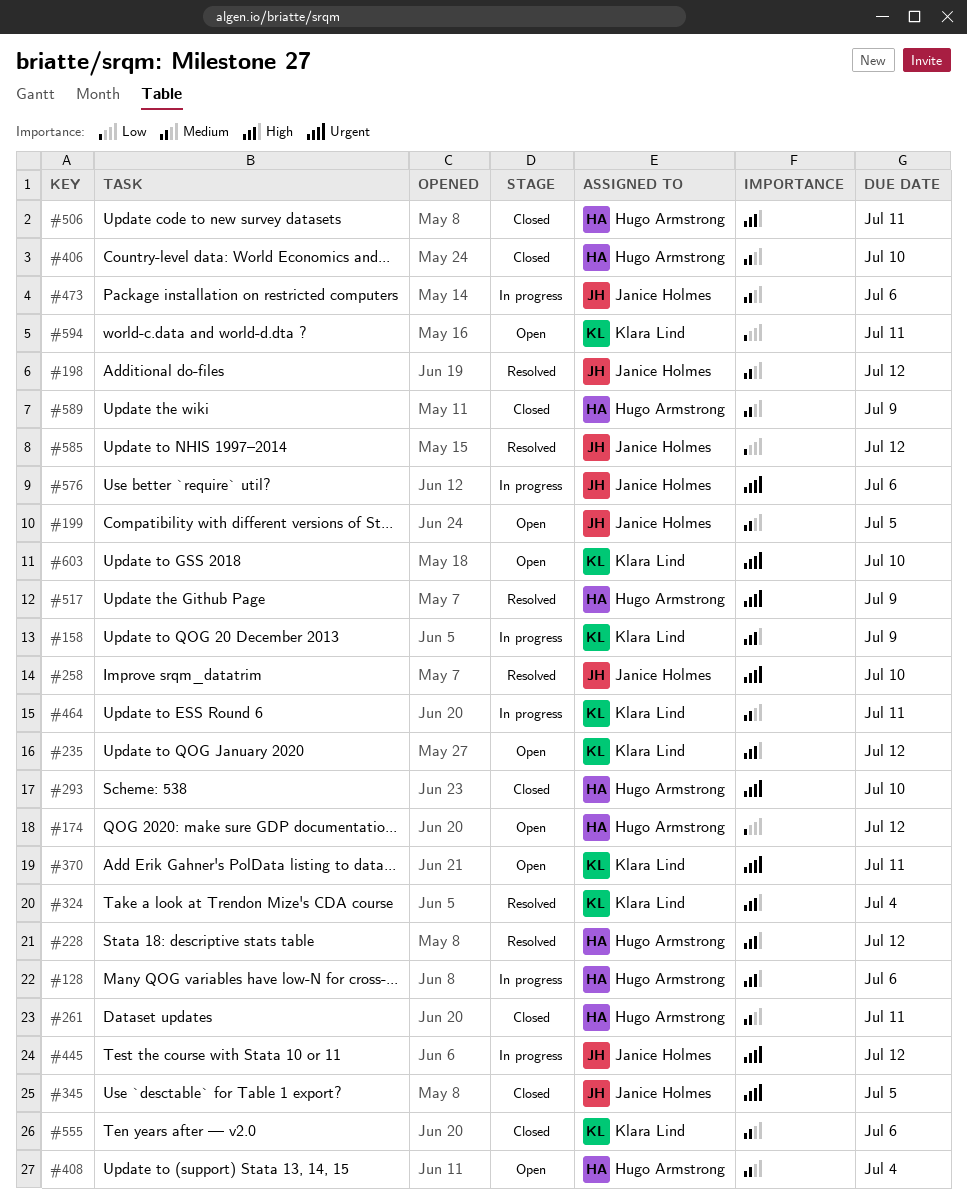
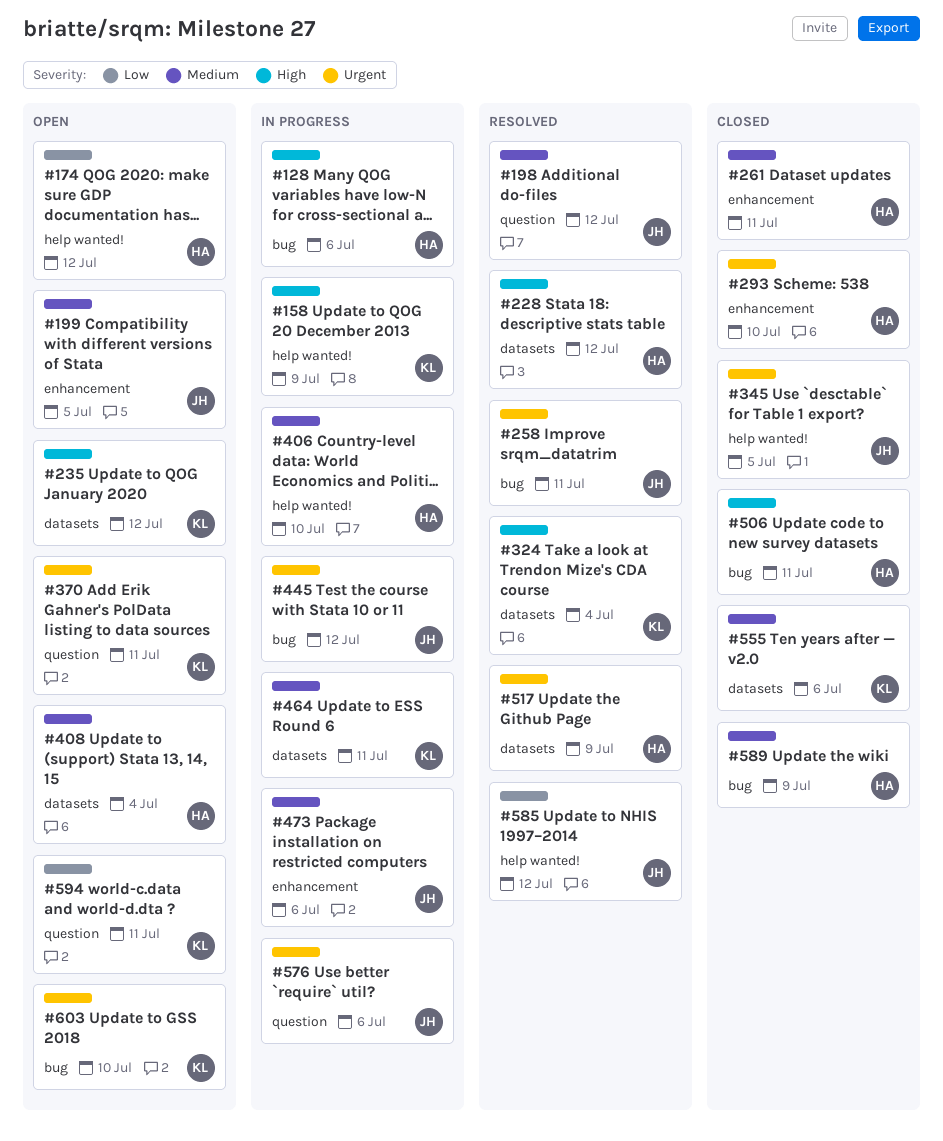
#258, due: Jul 10 -> Jul 11
#406, status: Closed -> In progress

